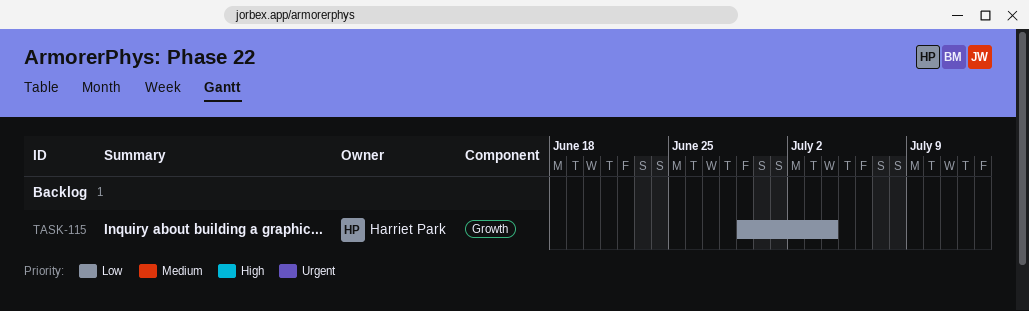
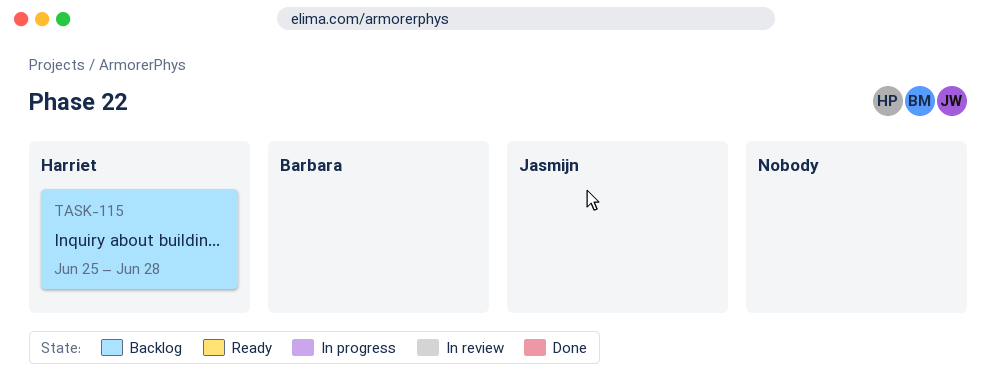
TASK-115, start: Jun 29 -> Jun 25
TASK-115, due: Jul 4 -> Jun 28

